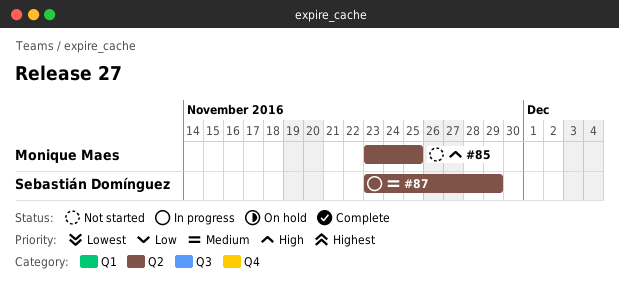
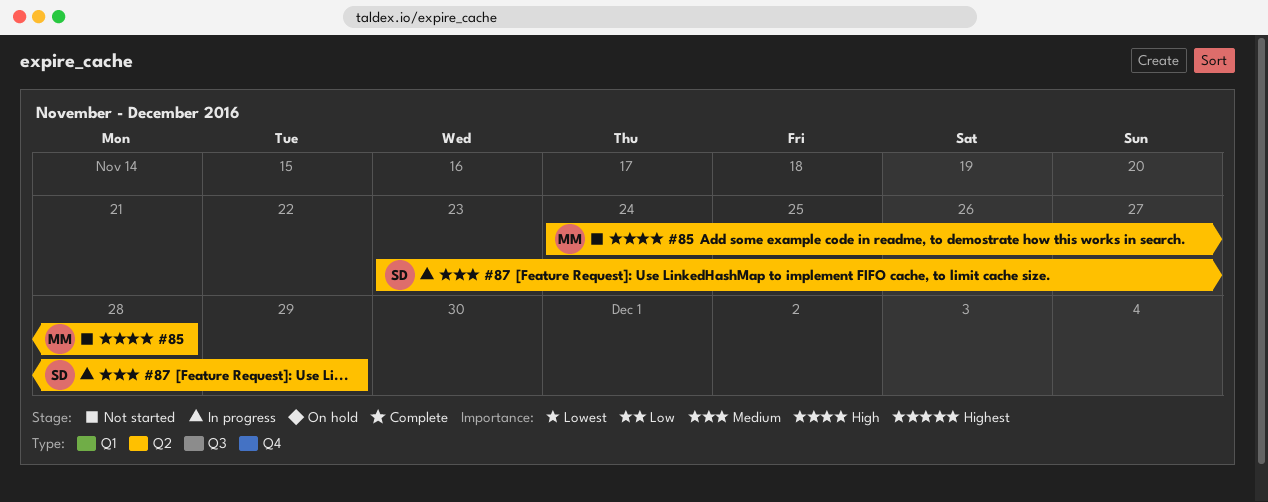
#85, start: Nov 23 -> Nov 24
#85, due: Nov 25 -> Nov 28

